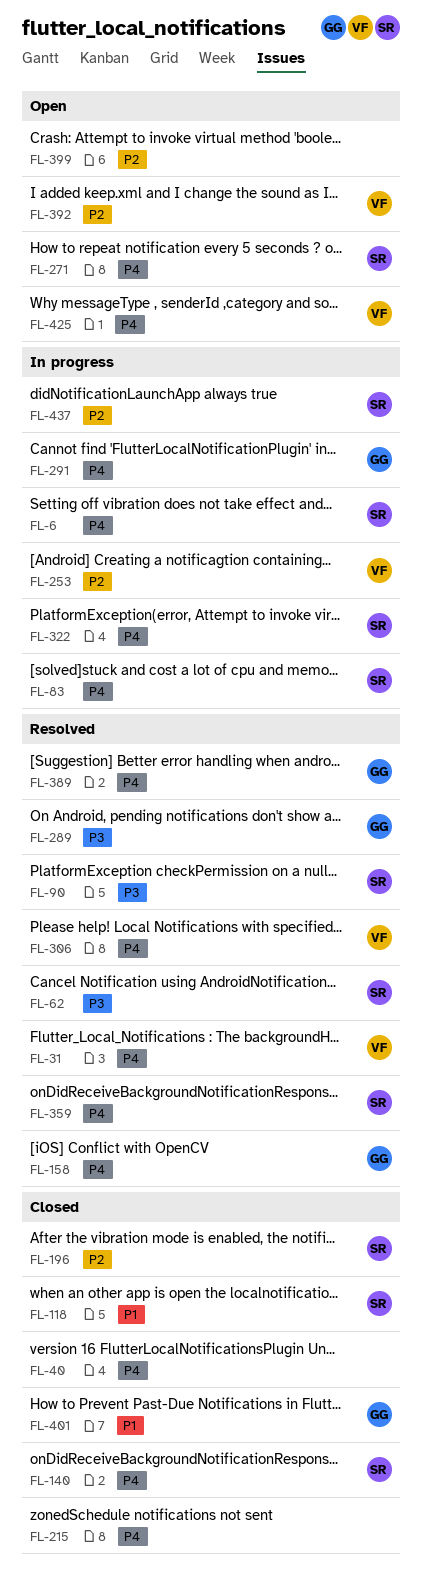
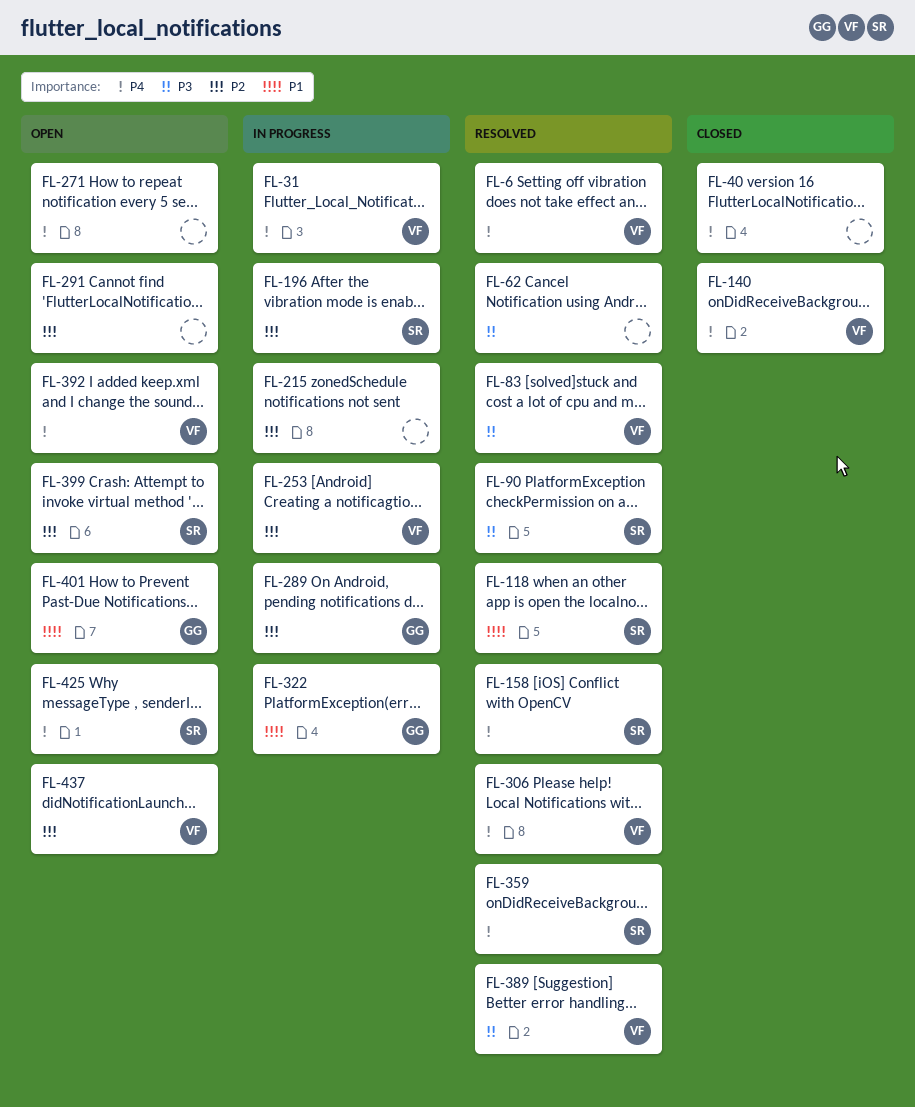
FL-6, status: In progress -> Resolved
FL-6, owner: SR -> VF
FL-31, status: Resolved -> In progress
FL-62, owner: SR -> none
FL-83, status: In progress -> Resolved
FL-83, owner: SR -> VF
FL-83, priority: P4 -> P3
FL-118, status: Closed -> Resolved
FL-140, owner: SR -> VF
FL-158, owner: GG -> SR
FL-196, status: Closed -> In progress
FL-215, status: Closed -> In progress
FL-215, priority: P4 -> P2
FL-271, owner: SR -> none
FL-289, status: Resolved -> In progress
FL-289, priority: P3 -> P2
FL-291, status: In progress -> Open
FL-291, owner: GG -> none
FL-291, priority: P4 -> P2
FL-322, owner: SR -> GG
FL-322, priority: P4 -> P1
FL-389, owner: GG -> VF
FL-389, priority: P4 -> P3
FL-392, priority: P2 -> P4
FL-399, owner: none -> SR
FL-401, status: Closed -> Open
FL-425, owner: VF -> SR
FL-437, status: In progress -> Open
FL-437, owner: SR -> VF

